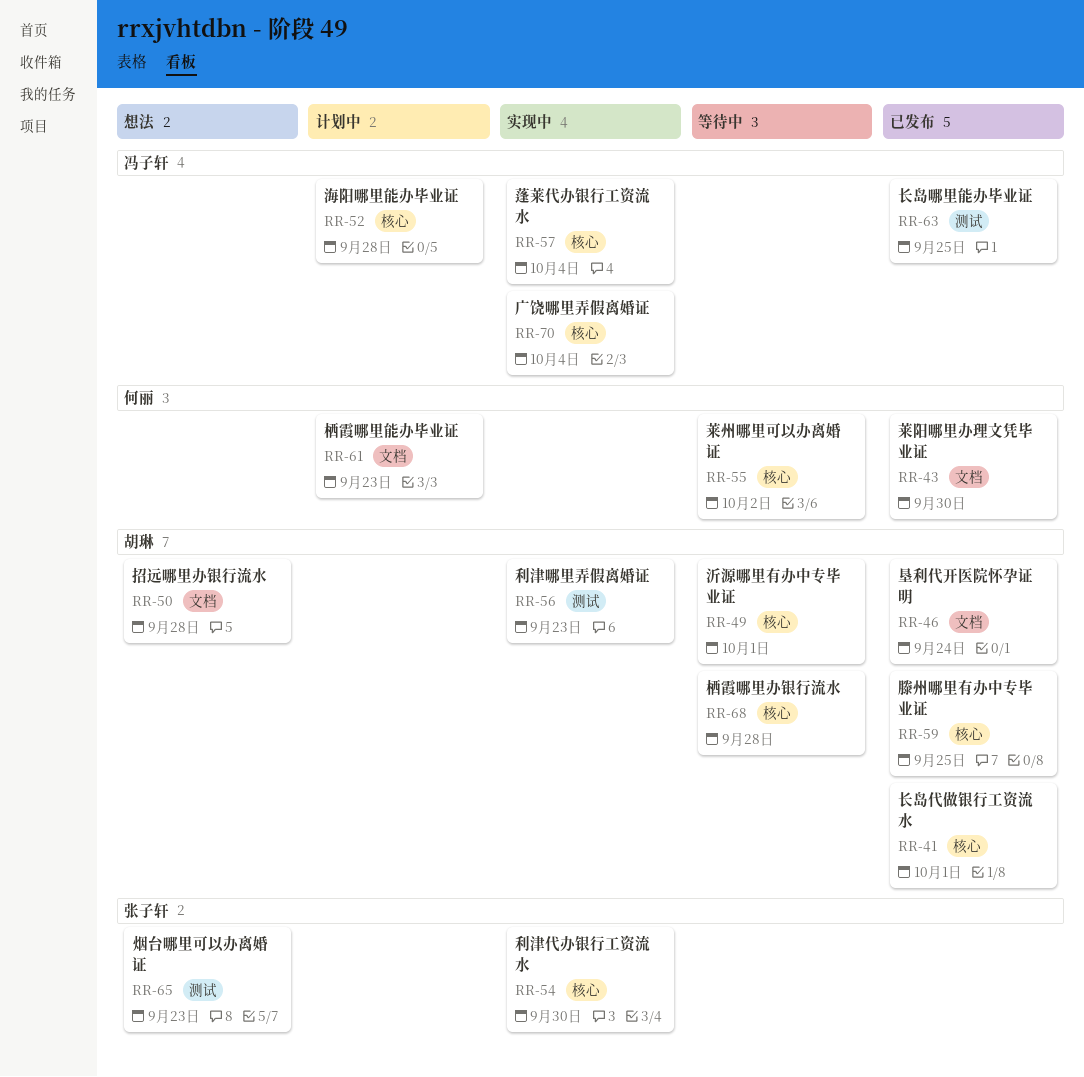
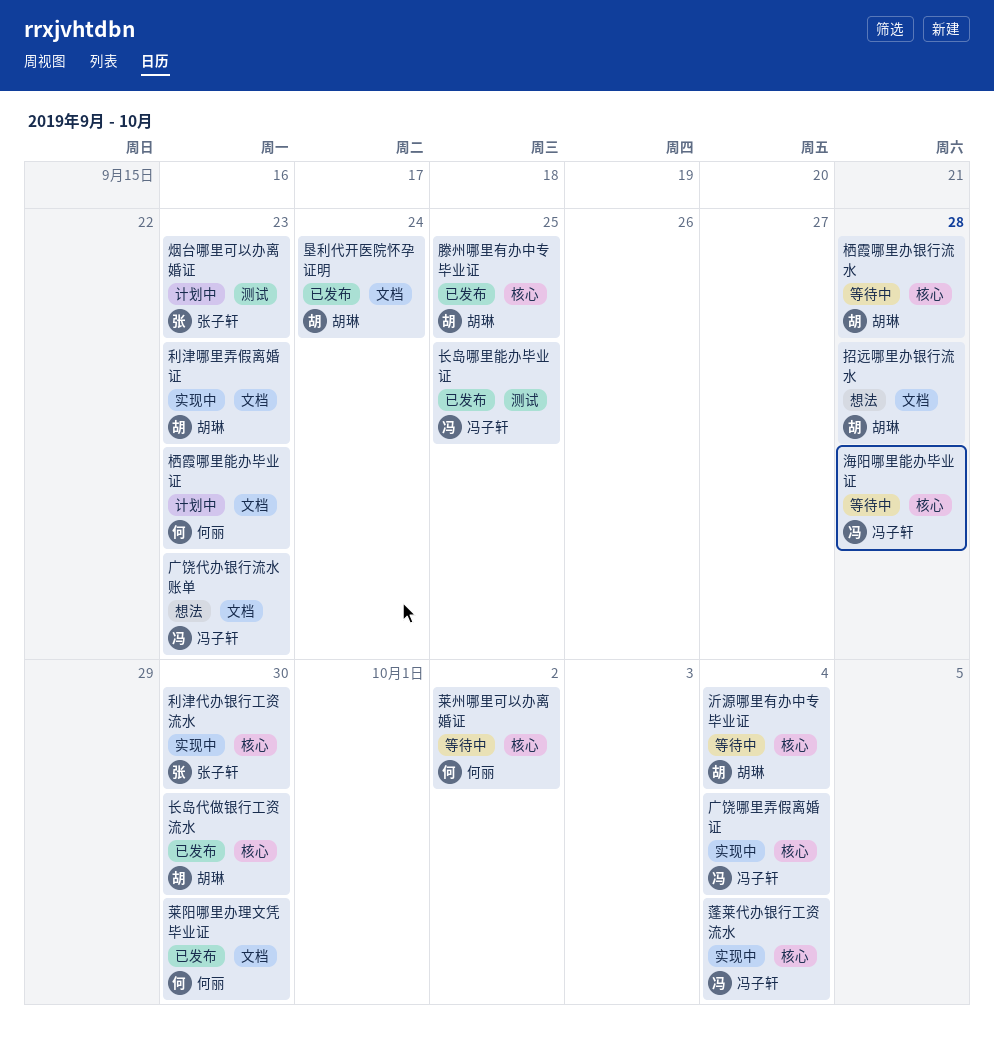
利津哪里弄假离婚证, label: 测试 -> 文档
广饶代办银行流水账单: none -> present
沂源哪里有办中专毕业证, due: Oct 1 -> Oct 4
海阳哪里能办毕业证, status: 计划中 -> 等待中
烟台哪里可以办离婚证, status: 想法 -> 计划中
长岛代做银行工资流水, due: Oct 1 -> Sep 30

